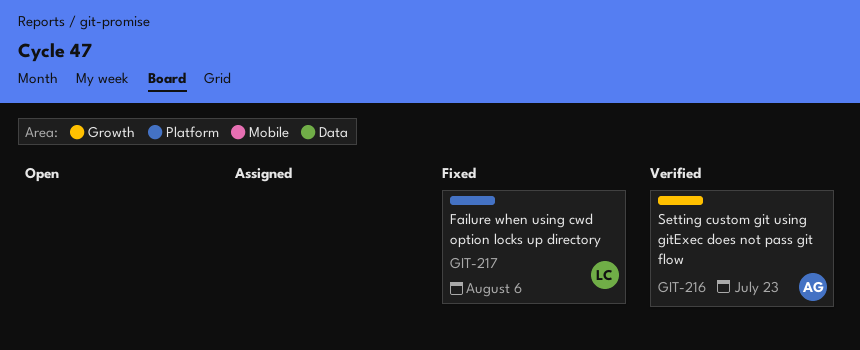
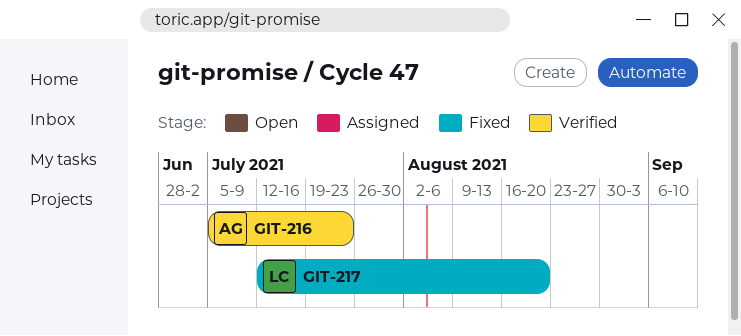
GIT-217, due: Aug 6 -> Aug 20

